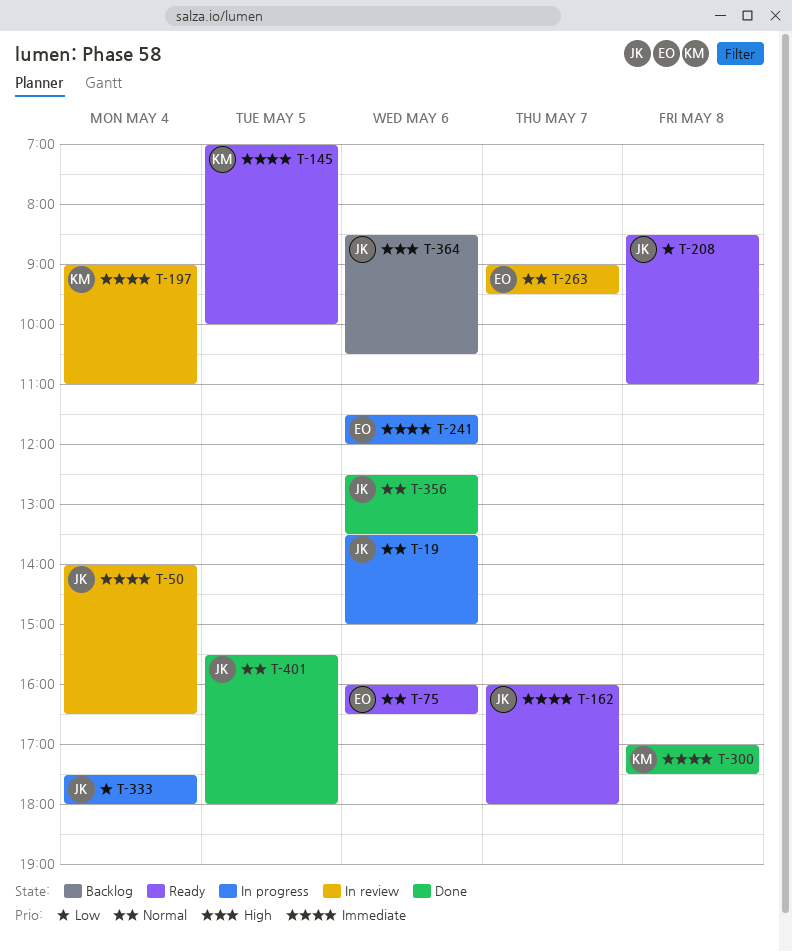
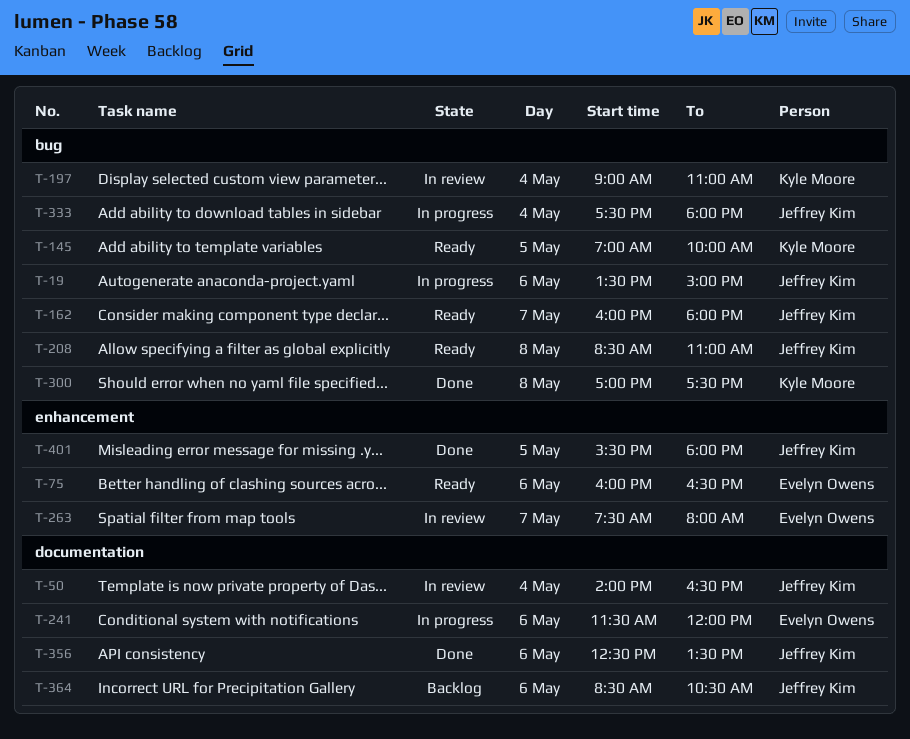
T-263, begins: 09:00 -> 07:30
T-263, ends: 09:30 -> 08:00

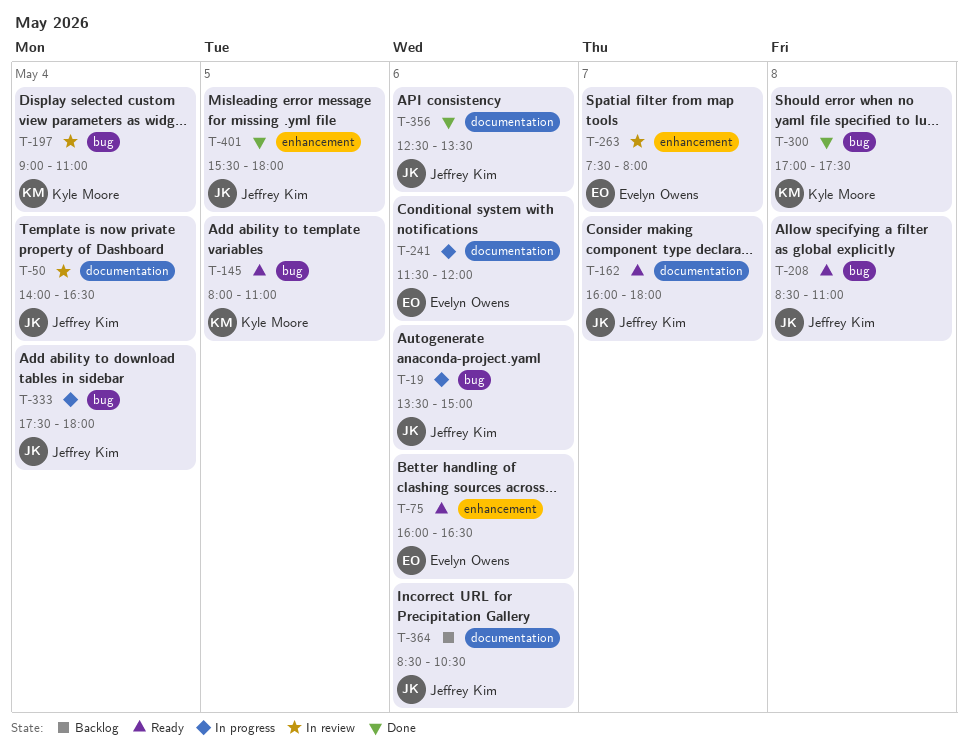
T-145, begins: 07:00 -> 08:00
T-145, ends: 10:00 -> 11:00
T-162, label: bug -> documentation

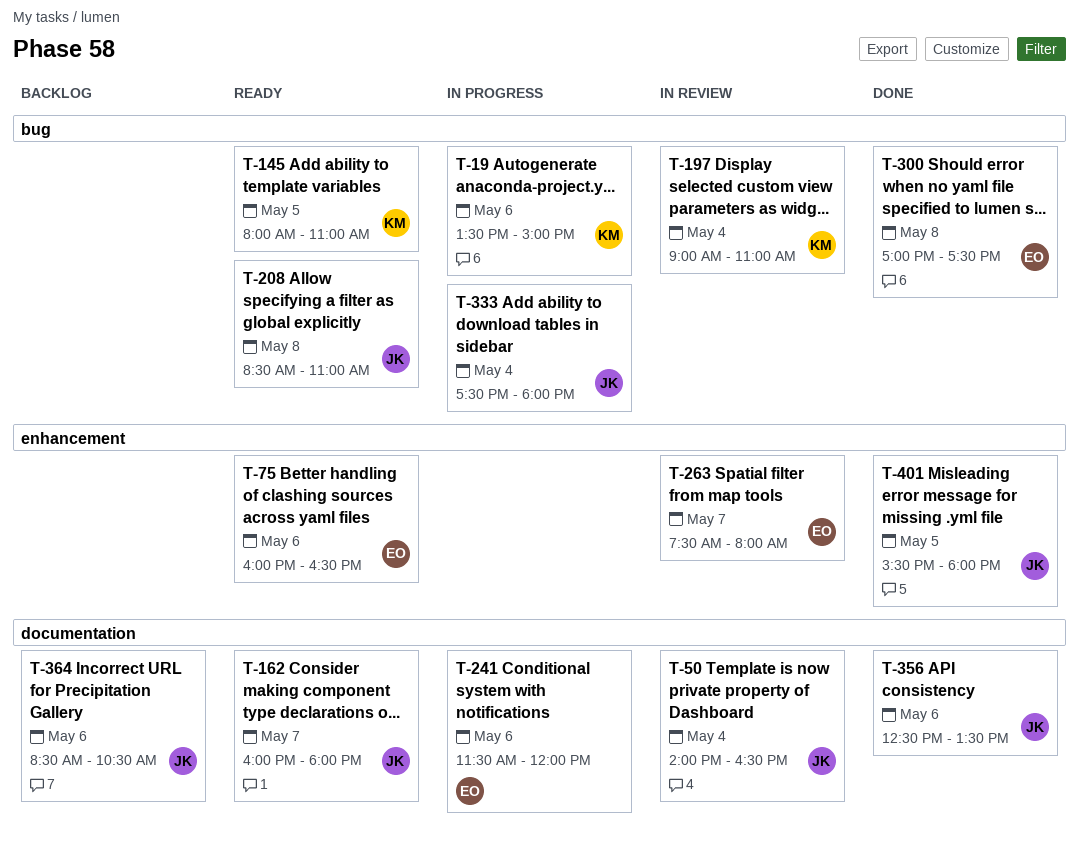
T-19, owner: Jeffrey Kim -> Kyle Moore
T-300, owner: Kyle Moore -> Evelyn Owens

